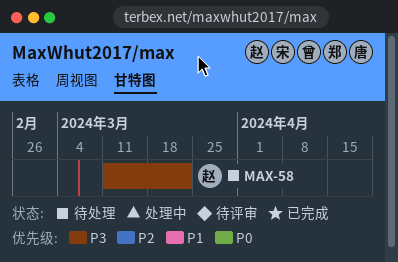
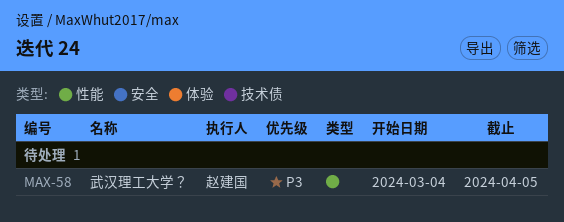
MAX-58, start: Mar 11 -> Mar 4
MAX-58, due: Mar 22 -> Apr 5

